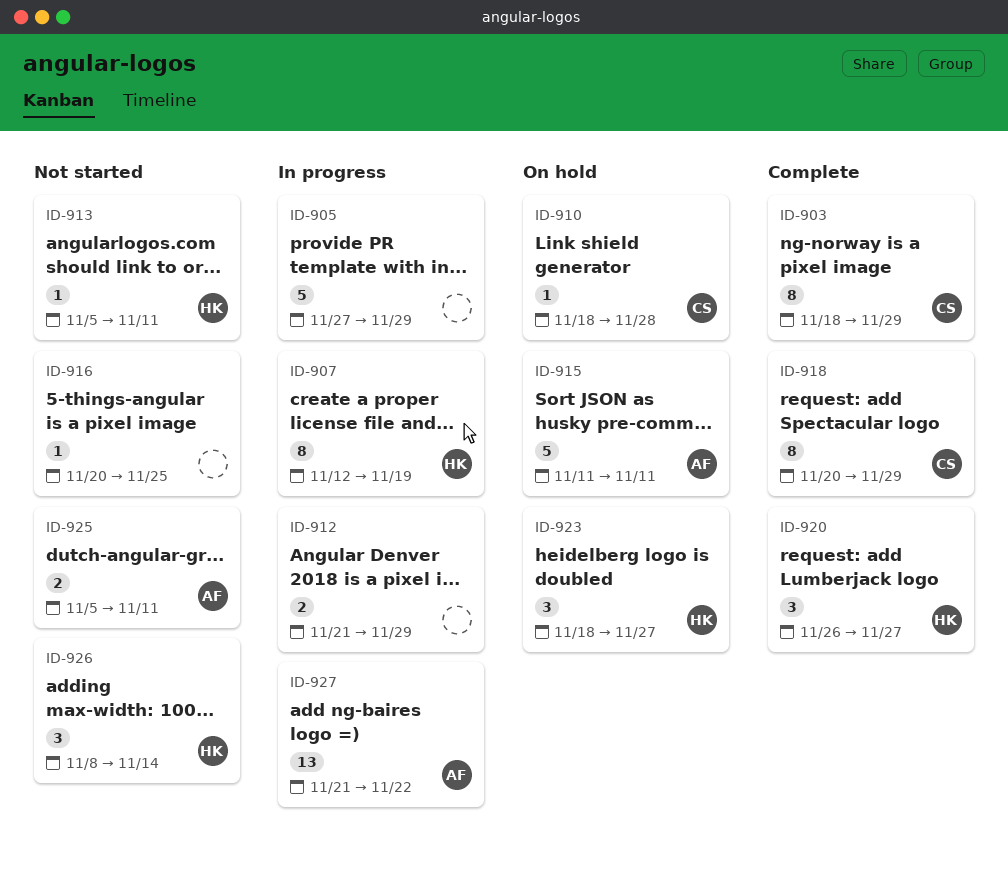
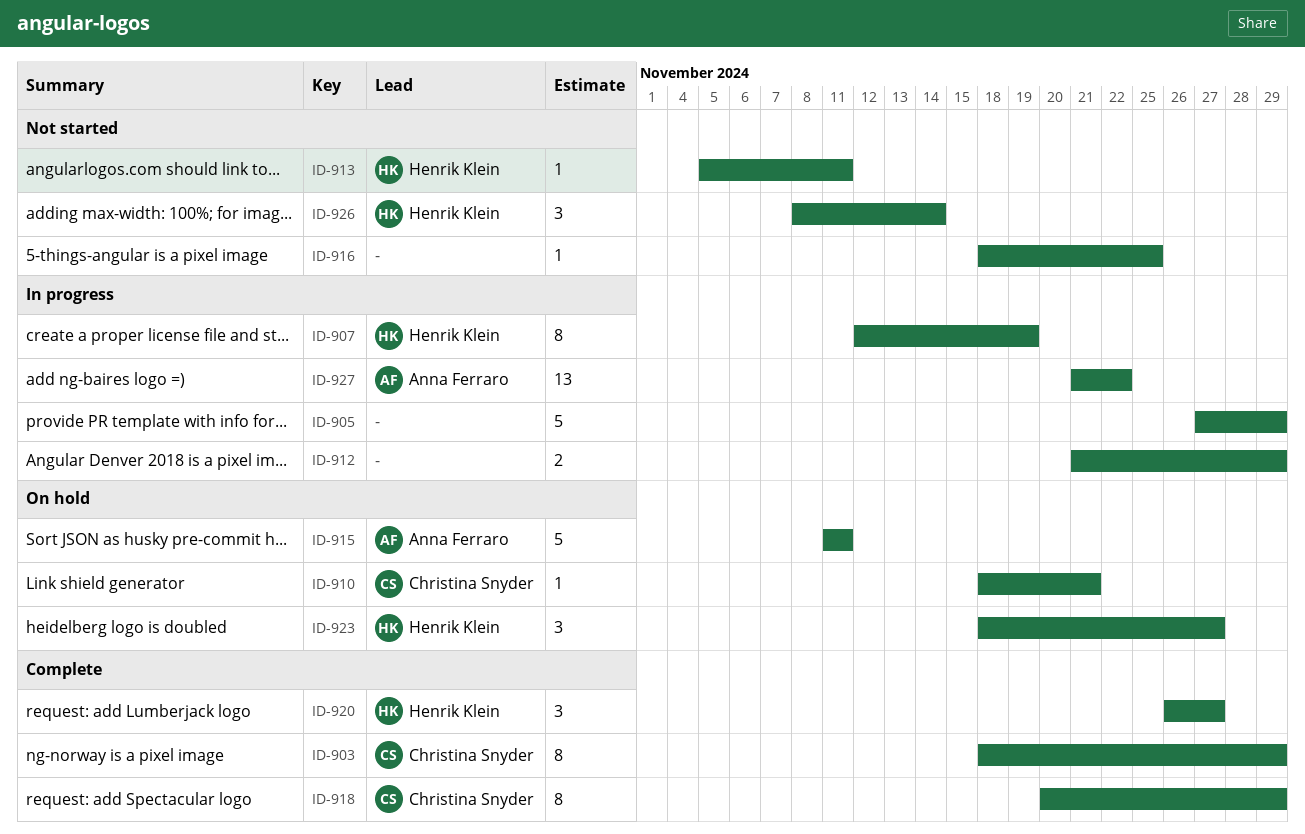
ID-910, due: Nov 28 -> Nov 21
ID-916, start: Nov 20 -> Nov 18
ID-925: present -> none

